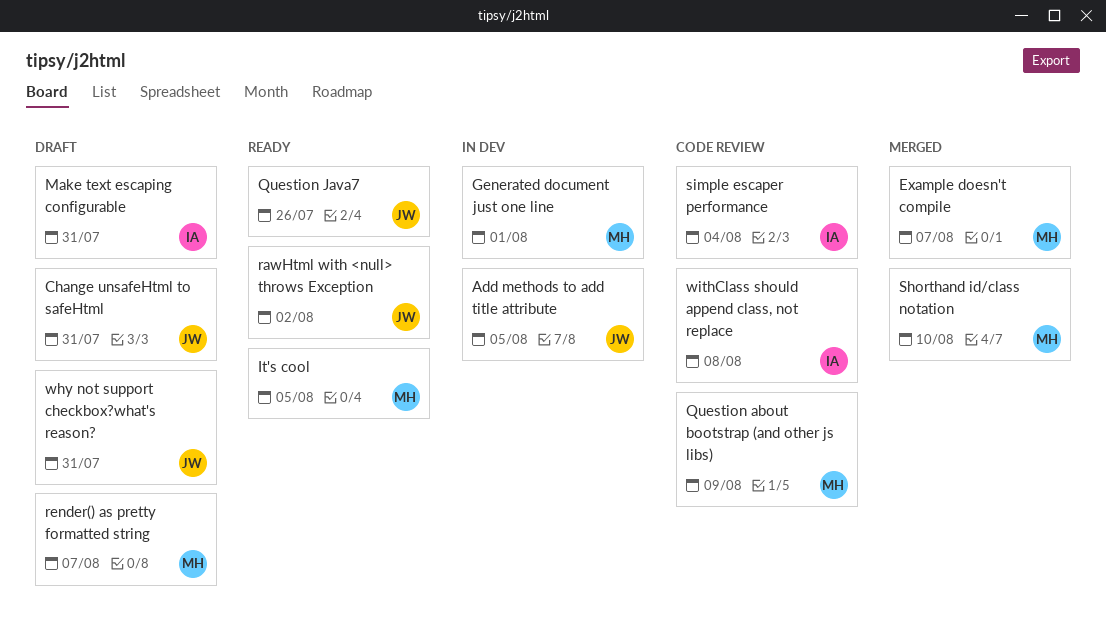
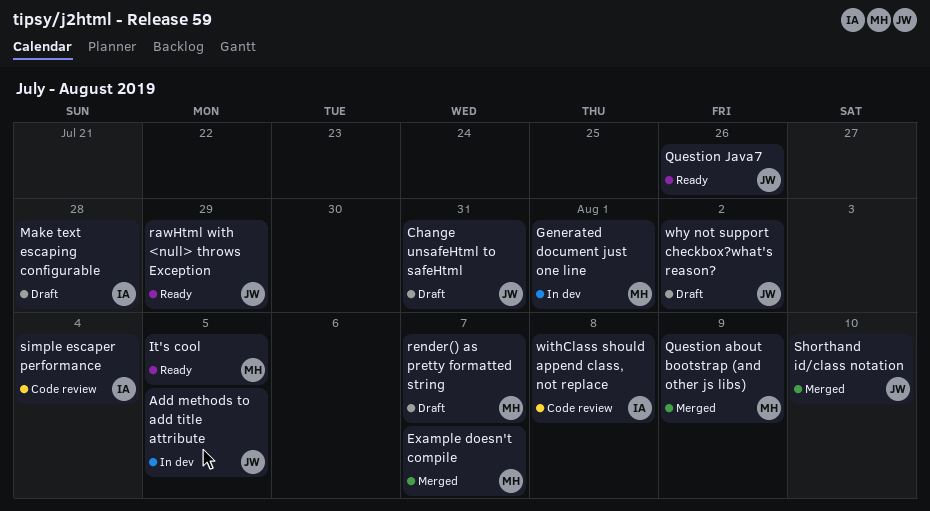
Make text escaping configurable, due: Jul 31 -> Jul 28
Question about bootstrap (and other js libs), status: Code review -> Merged
rawHtml with <null> throws Exception, due: Aug 2 -> Jul 29
Shorthand id/class notation, owner: MH -> JW
why not support checkbox?what's reason?, due: Jul 31 -> Aug 2

